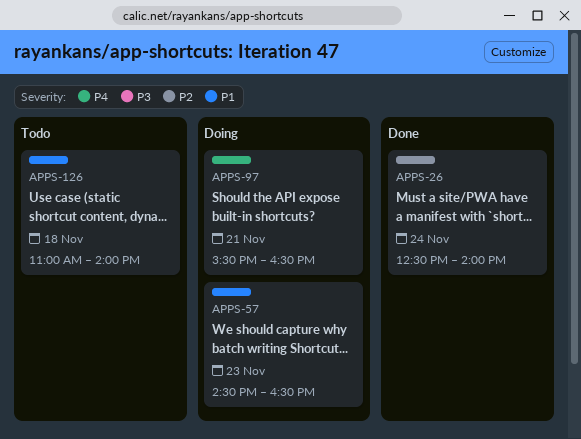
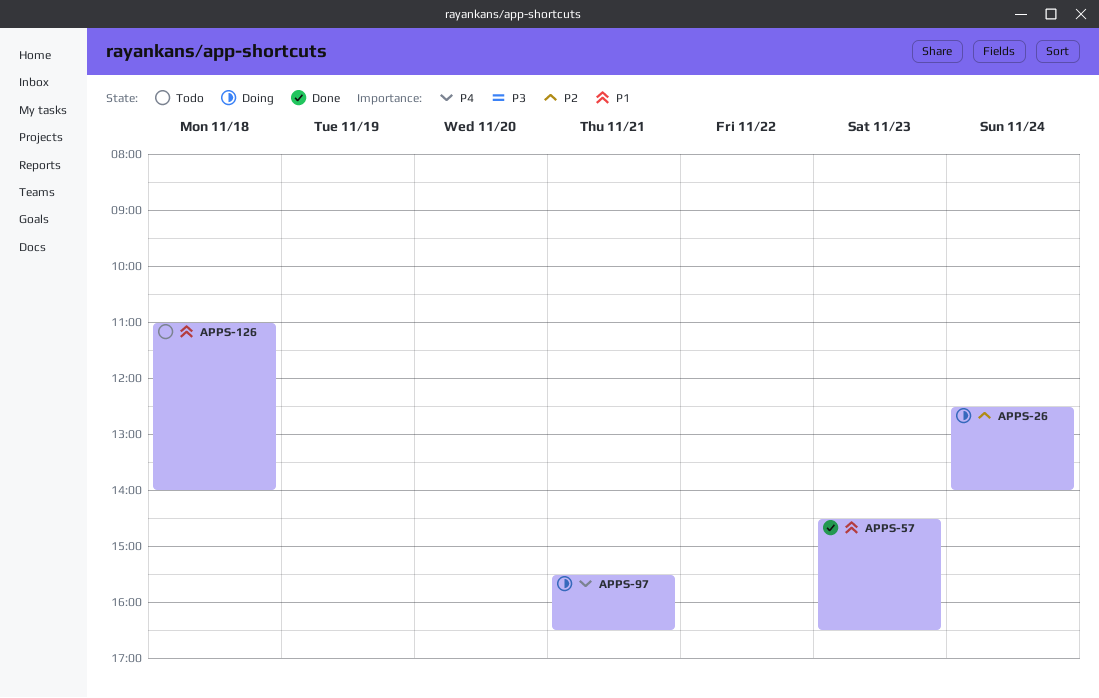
APPS-26, status: Done -> Doing
APPS-57, status: Doing -> Done

